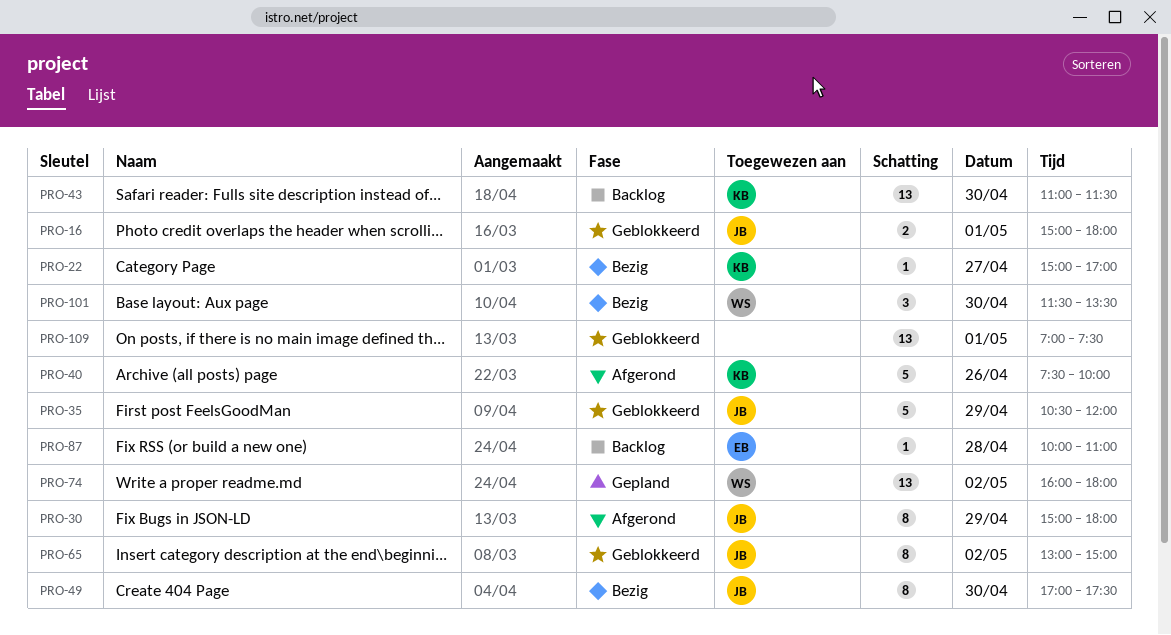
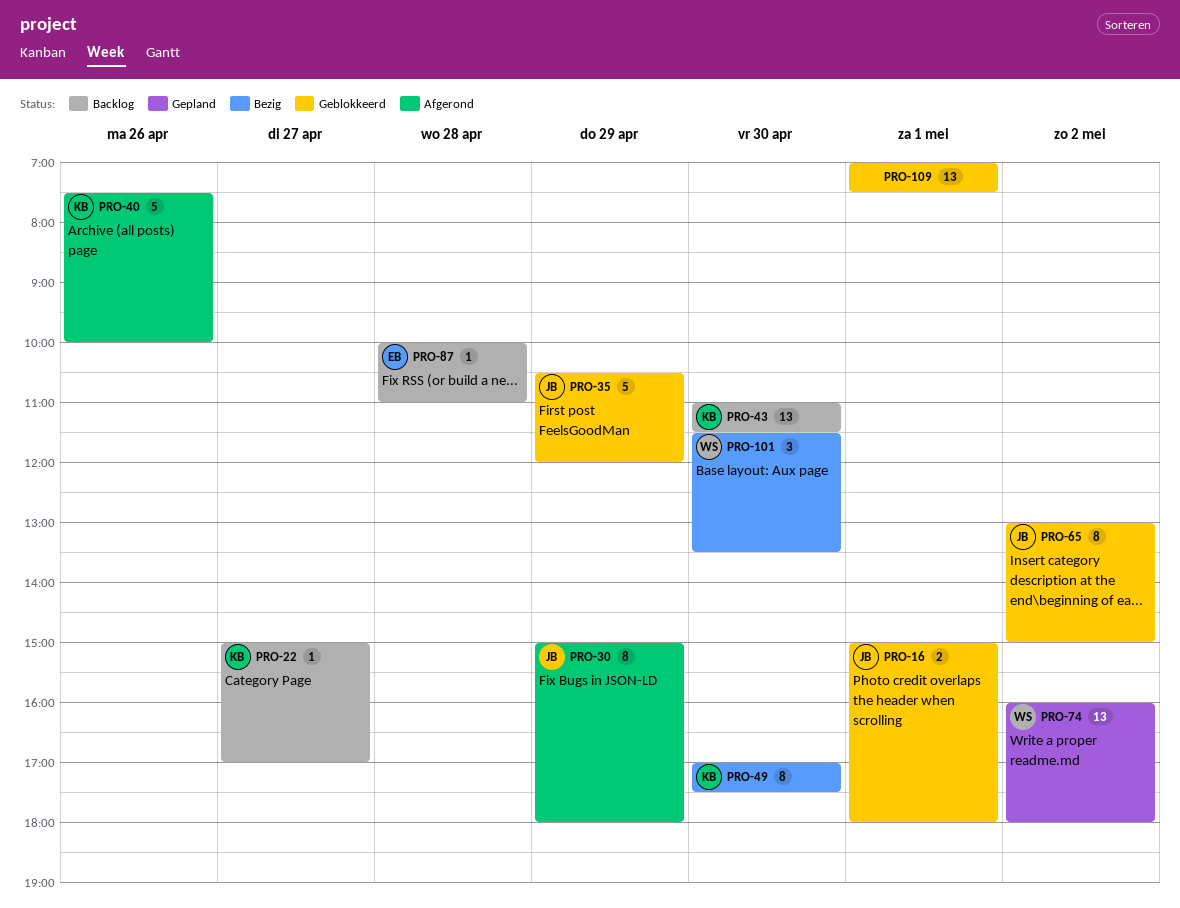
PRO-22, status: Bezig -> Backlog
PRO-49, owner: JB -> KB

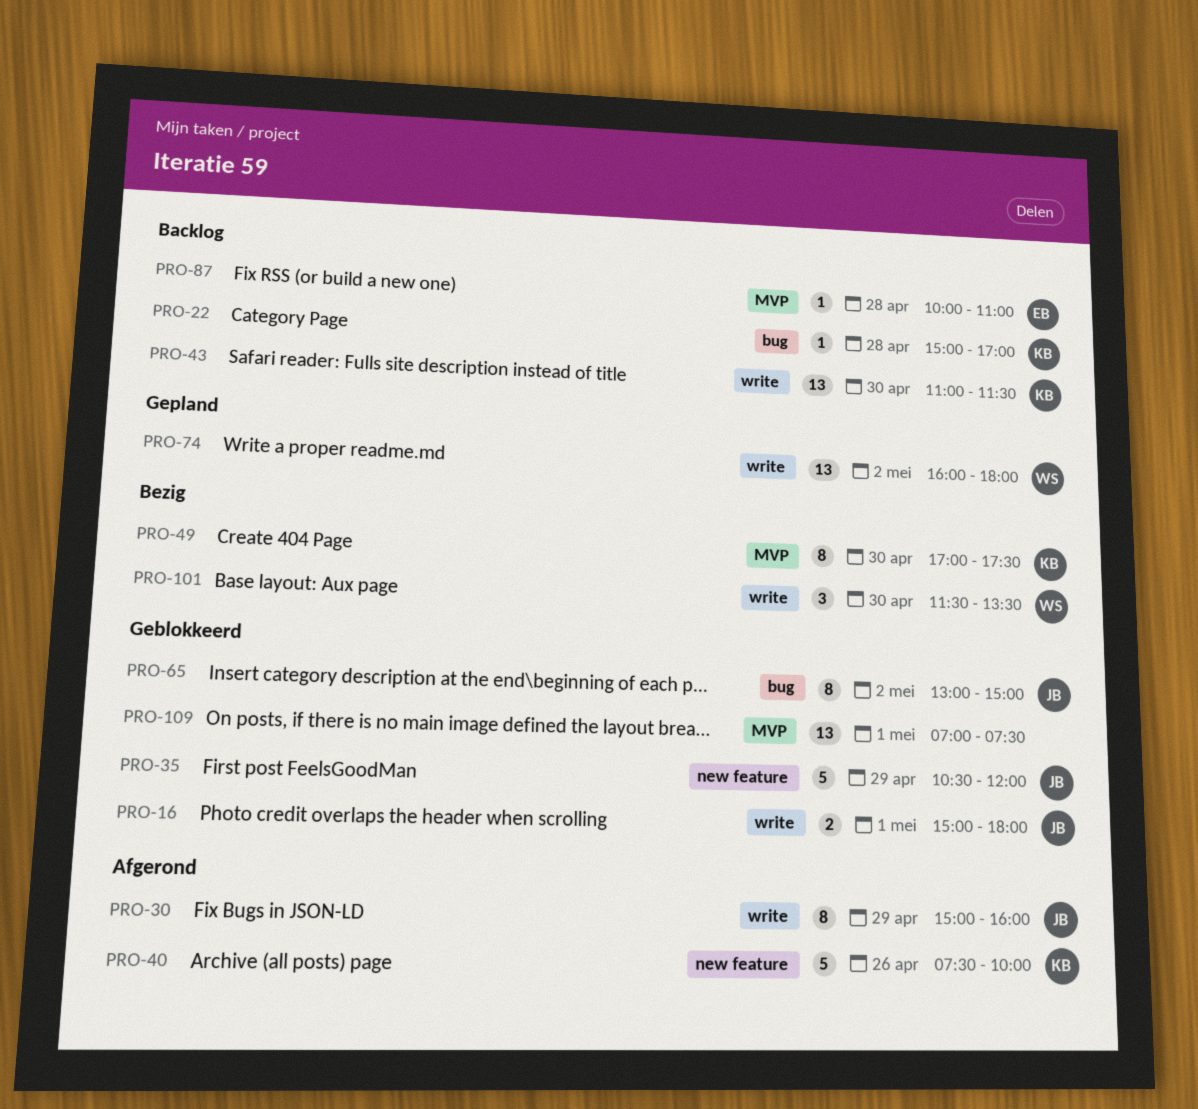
PRO-22, day: Apr 27 -> Apr 28
PRO-30, ends: 18:00 -> 16:00

